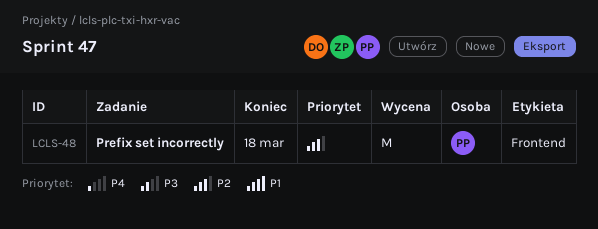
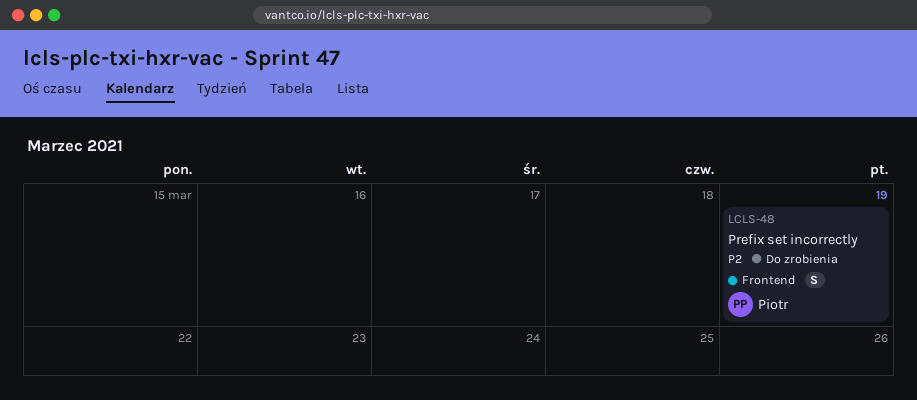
LCLS-48, estimate: M -> S
LCLS-48, due: Mar 18 -> Mar 19

